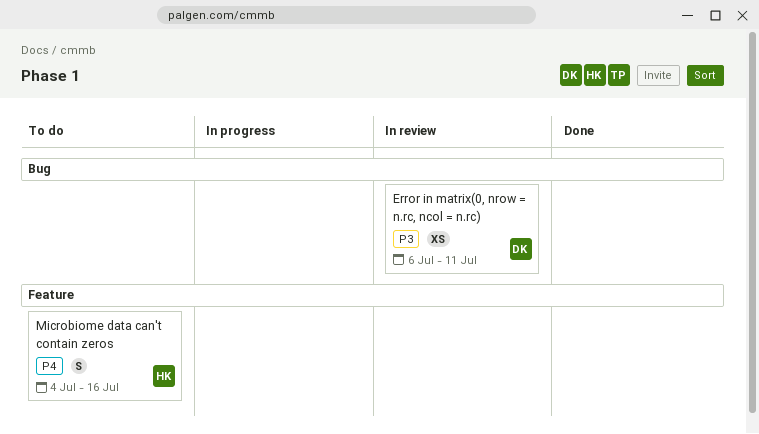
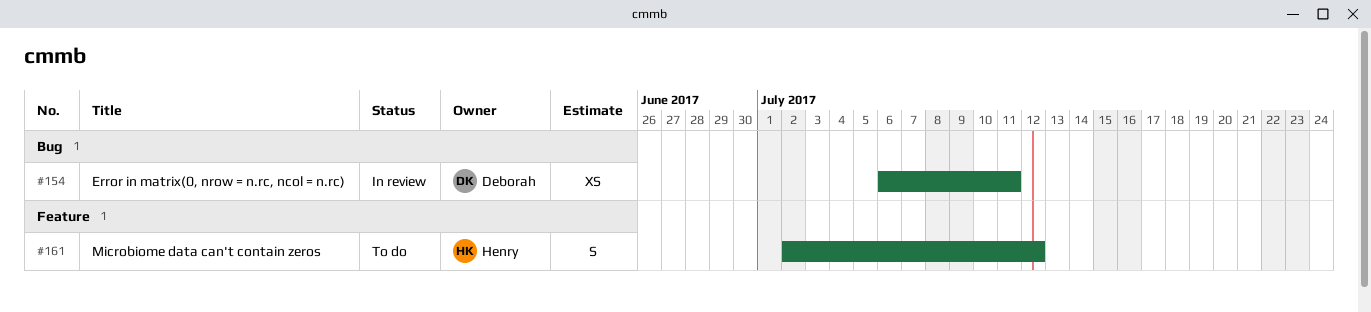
Microbiome data can't contain zeros, start: Jul 4 -> Jul 2
Microbiome data can't contain zeros, due: Jul 16 -> Jul 12

